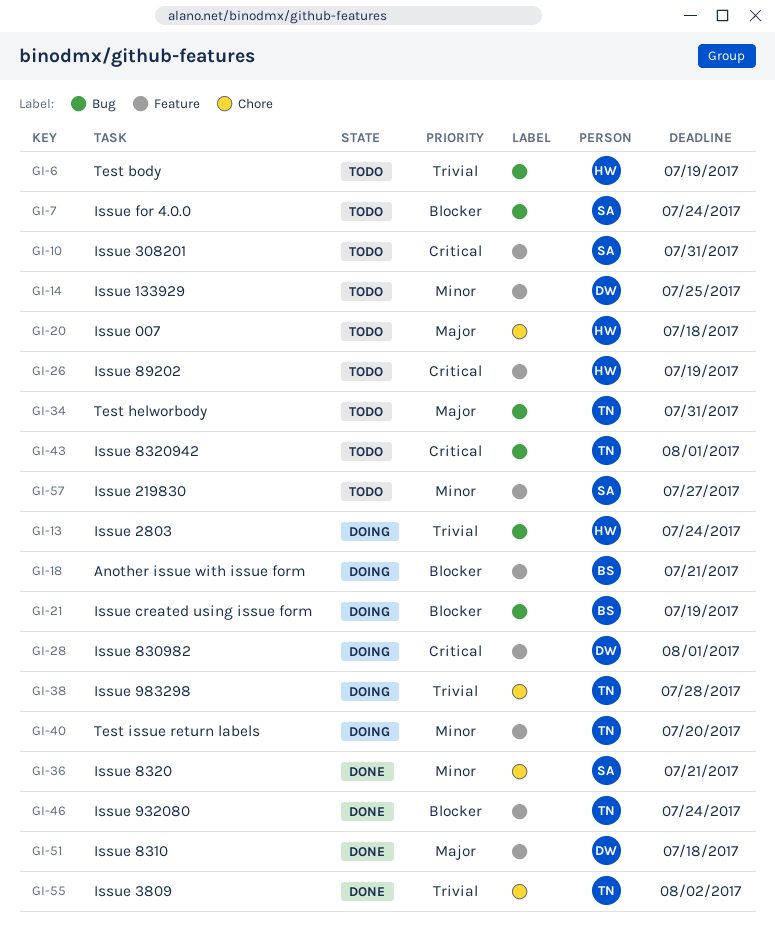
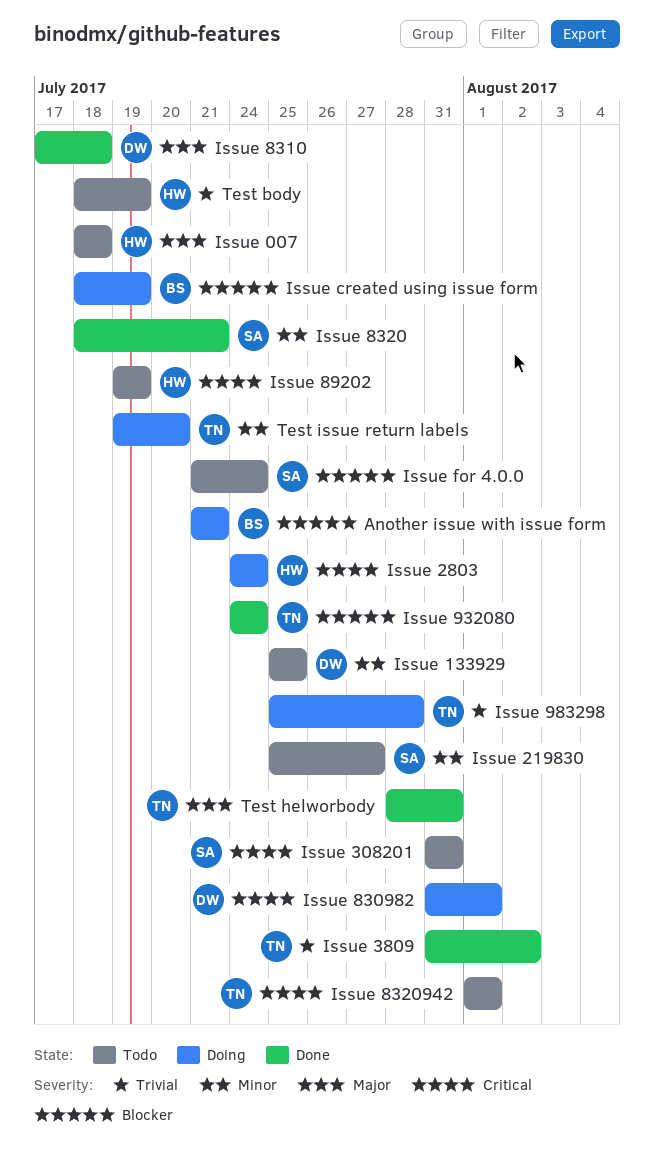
Issue 2803, priority: Trivial -> Critical
Test helworbody, status: Todo -> Done

